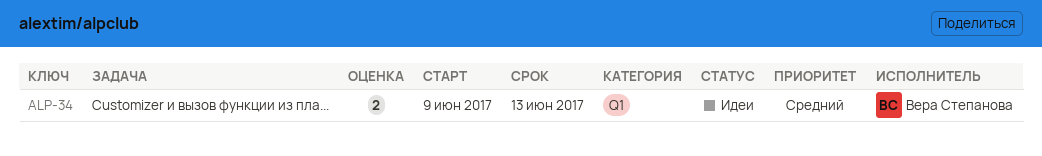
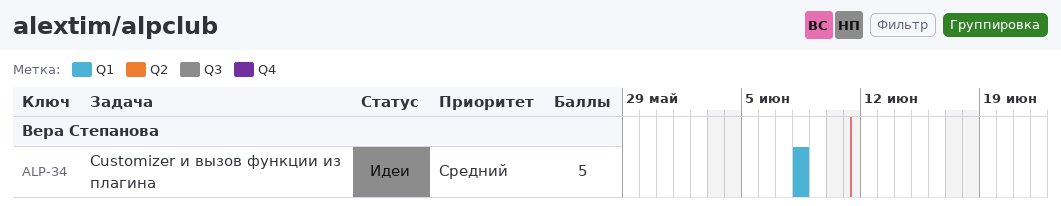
ALP-34, estimate: 2 -> 5
ALP-34, start: Jun 9 -> Jun 8
ALP-34, due: Jun 13 -> Jun 8

